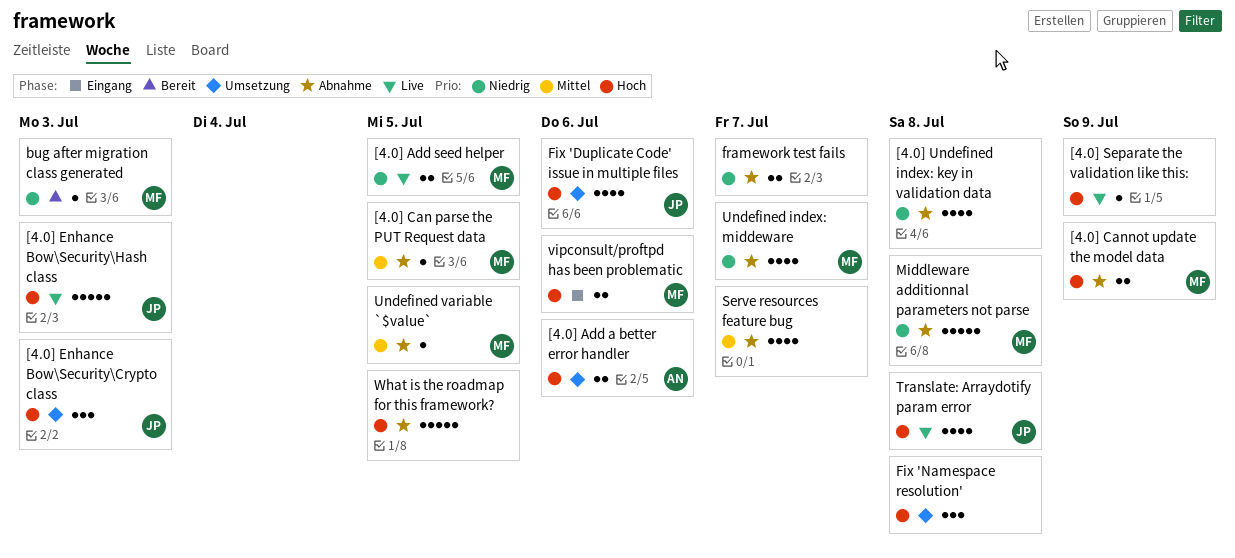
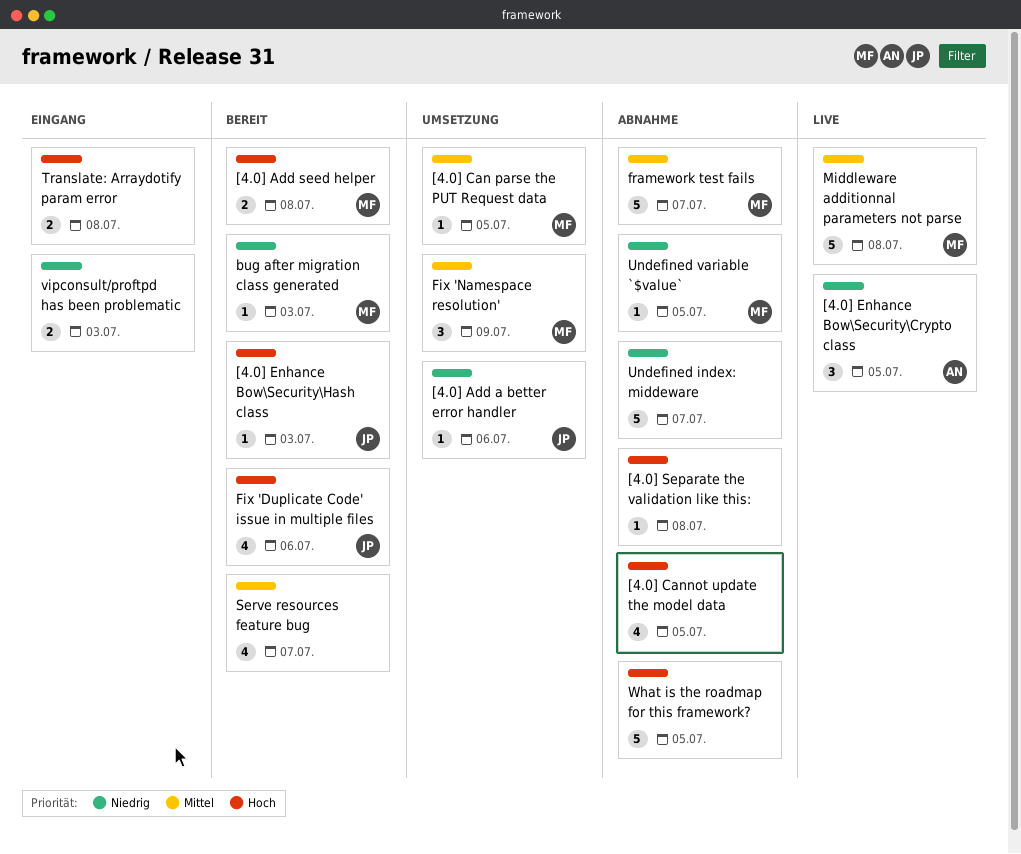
[4.0] Add a better error handler, owner: AN -> JP
[4.0] Add a better error handler, priority: Hoch -> Niedrig
[4.0] Add a better error handler, estimate: 2 -> 1
[4.0] Add seed helper, status: Live -> Bereit
[4.0] Add seed helper, priority: Niedrig -> Hoch
[4.0] Add seed helper, due: Jul 5 -> Jul 8
[4.0] Can parse the PUT Request data, status: Abnahme -> Umsetzung
[4.0] Cannot update the model data, owner: MF -> none
[4.0] Cannot update the model data, estimate: 2 -> 4
[4.0] Cannot update the model data, due: Jul 9 -> Jul 5
[4.0] Enhance Bow\Security\Crypto class, status: Umsetzung -> Live
[4.0] Enhance Bow\Security\Crypto class, owner: JP -> AN
[4.0] Enhance Bow\Security\Crypto class, priority: Hoch -> Niedrig
[4.0] Enhance Bow\Security\Crypto class, due: Jul 3 -> Jul 5
[4.0] Enhance Bow\Security\Hash class, status: Live -> Bereit
[4.0] Enhance Bow\Security\Hash class, estimate: 5 -> 1
[4.0] Separate the validation like this:, status: Live -> Abnahme
[4.0] Separate the validation like this:, due: Jul 9 -> Jul 8
[4.0] Undefined index: key in validation data: present -> none
Fix 'Duplicate Code' issue in multiple files, status: Umsetzung -> Bereit
Fix 'Namespace resolution', owner: none -> MF
Fix 'Namespace resolution', priority: Hoch -> Mittel
Fix 'Namespace resolution', due: Jul 8 -> Jul 9
framework test fails, owner: none -> MF
framework test fails, priority: Niedrig -> Mittel
framework test fails, estimate: 2 -> 5
Middleware additionnal parameters not parse, status: Abnahme -> Live
Middleware additionnal parameters not parse, priority: Niedrig -> Mittel
Serve resources feature bug, status: Abnahme -> Bereit
Translate: Arraydotify param error, status: Live -> Eingang
Translate: Arraydotify param error, owner: JP -> none
Translate: Arraydotify param error, estimate: 4 -> 2
Undefined index: middeware, owner: MF -> none
Undefined index: middeware, estimate: 4 -> 5
Undefined variable `$value`, priority: Mittel -> Niedrig
vipconsult/proftpd has been problematic, owner: MF -> none
vipconsult/proftpd has been problematic, priority: Hoch -> Niedrig
vipconsult/proftpd has been problematic, due: Jul 6 -> Jul 3

